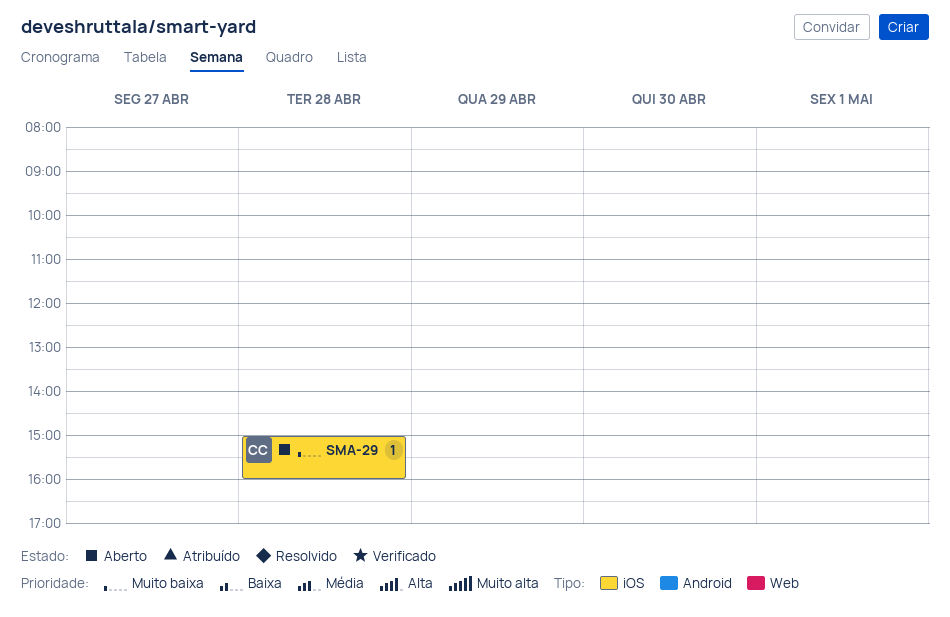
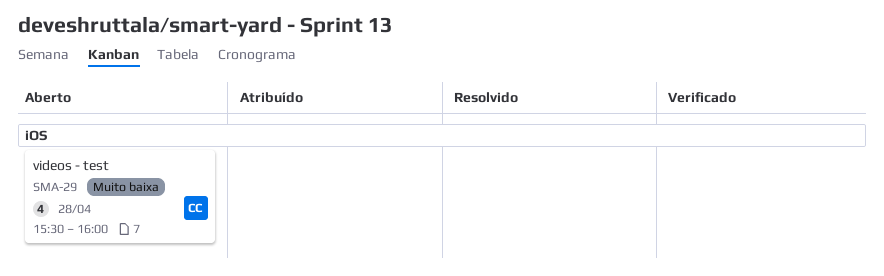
SMA-29, estimate: 1 -> 4
SMA-29, begins: 15:00 -> 15:30

